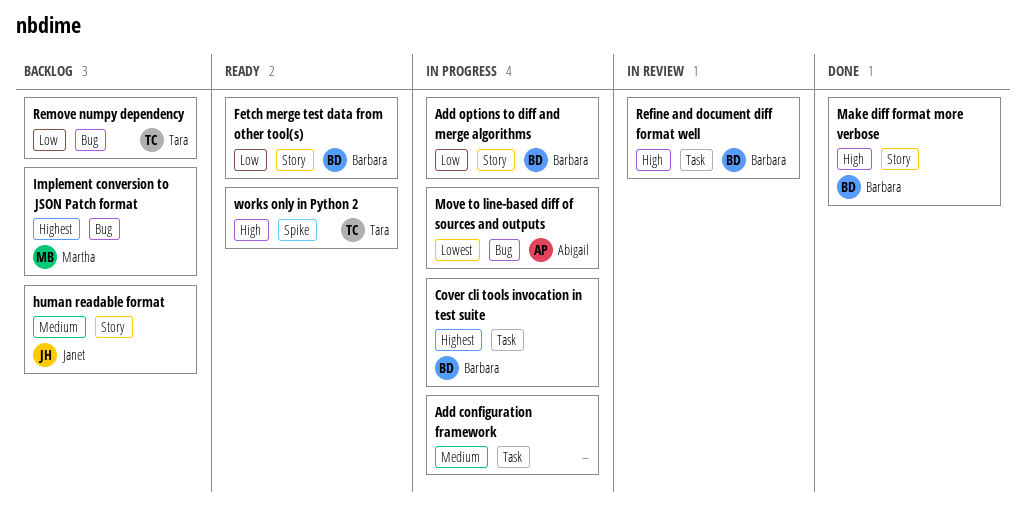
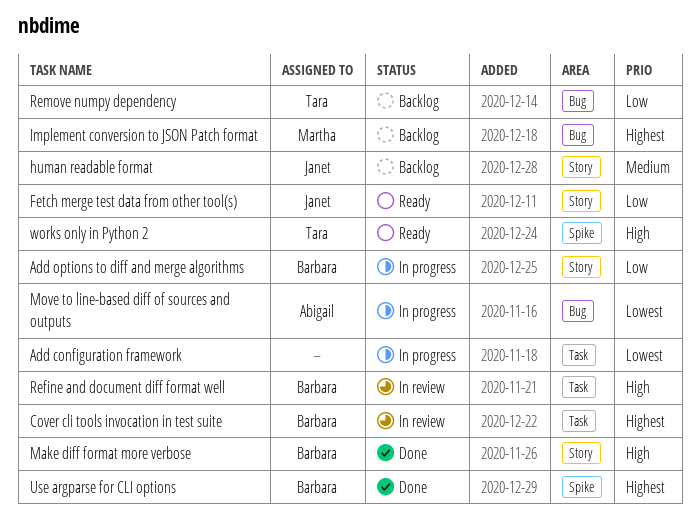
Add configuration framework, priority: Medium -> Lowest
Cover cli tools invocation in test suite, status: In progress -> In review
Fetch merge test data from other tool(s), owner: Barbara -> Janet
Use argparse for CLI options: none -> present

